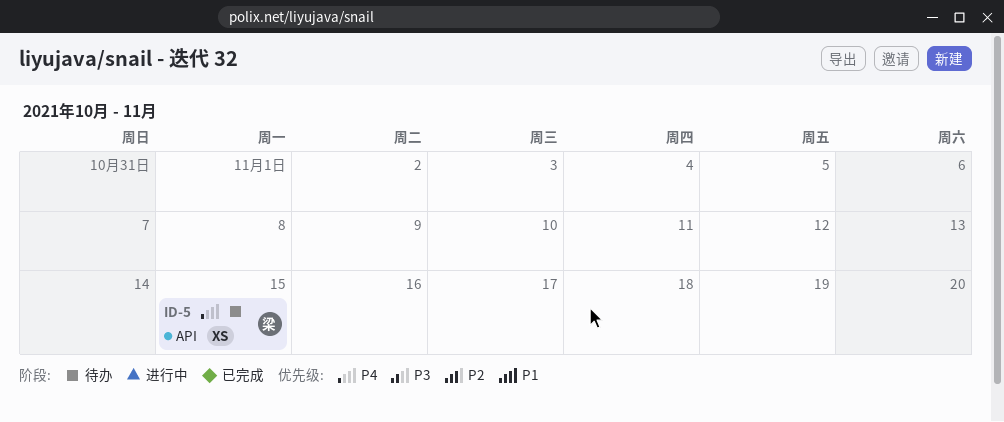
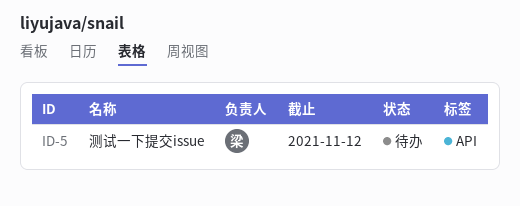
ID-5, due: Nov 15 -> Nov 12

